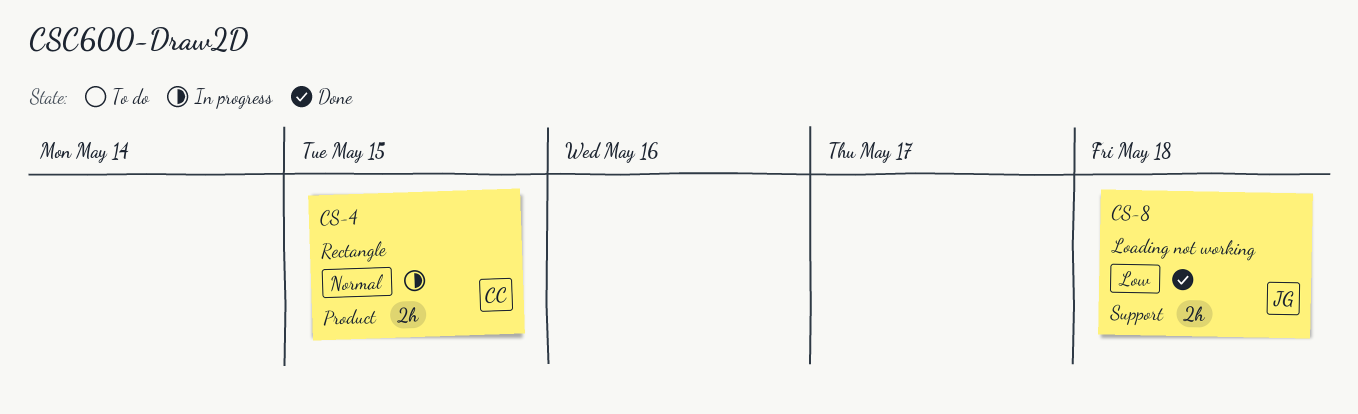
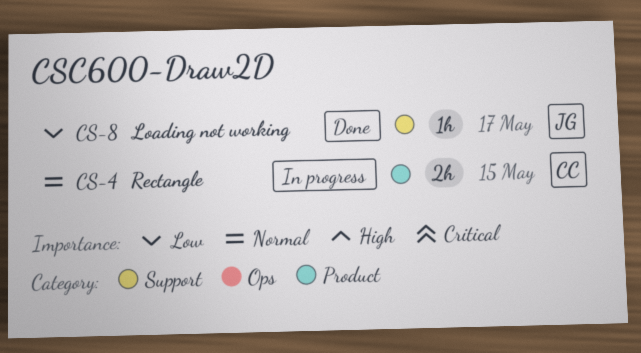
CS-8, estimate: 2h -> 1h
CS-8, due: May 18 -> May 17

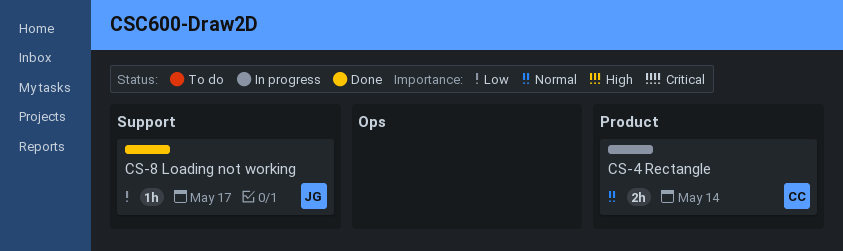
CS-4, due: May 15 -> May 14

